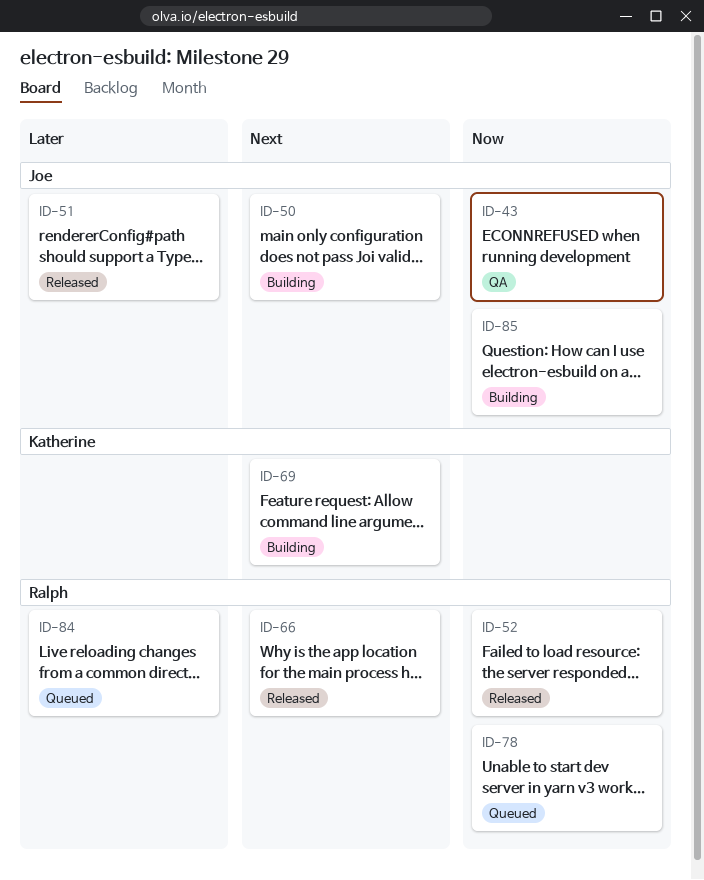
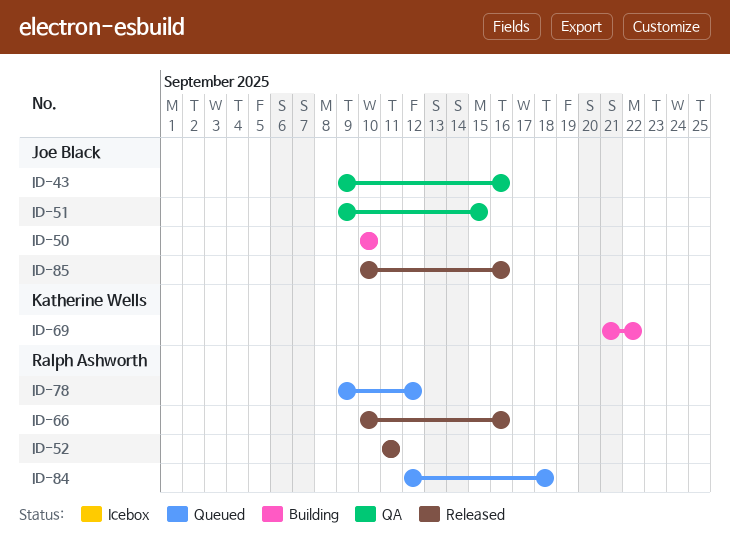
ID-51, status: Released -> QA
ID-85, status: Building -> Released

